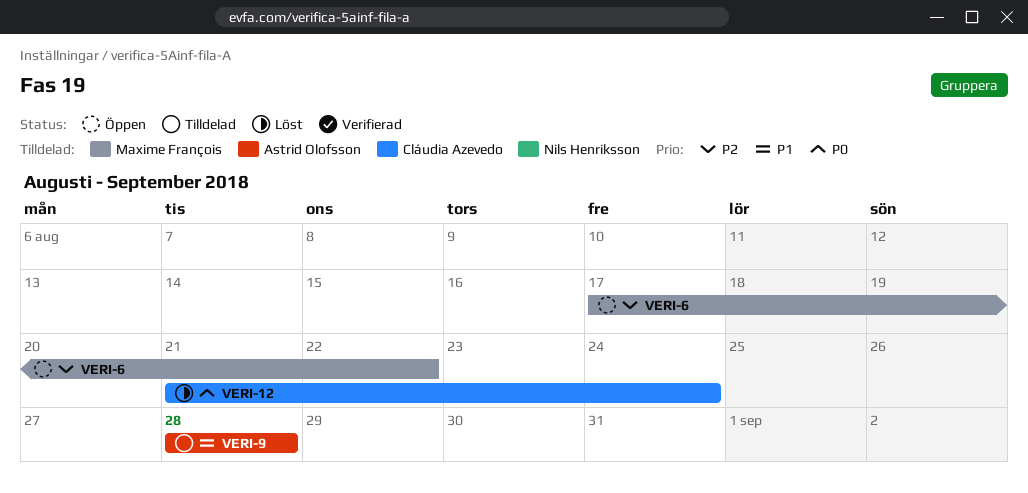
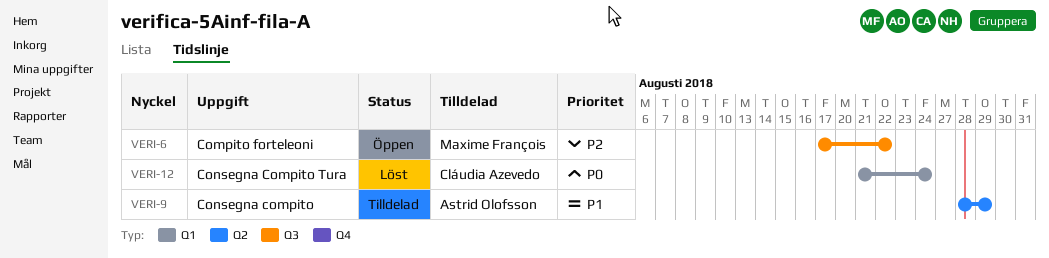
VERI-9, due: Aug 28 -> Aug 29

